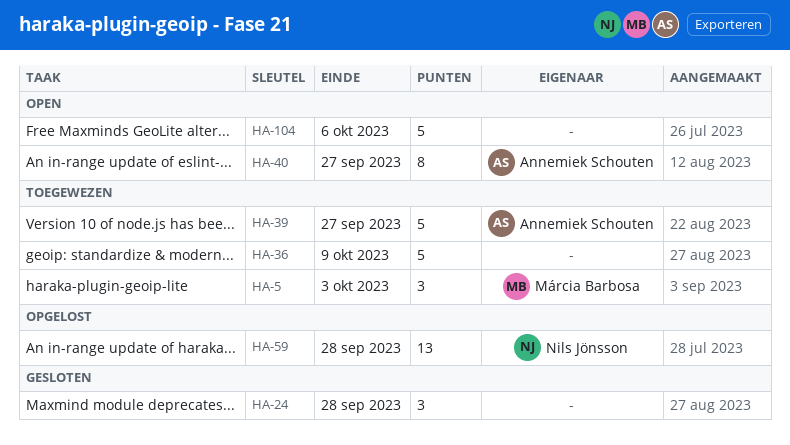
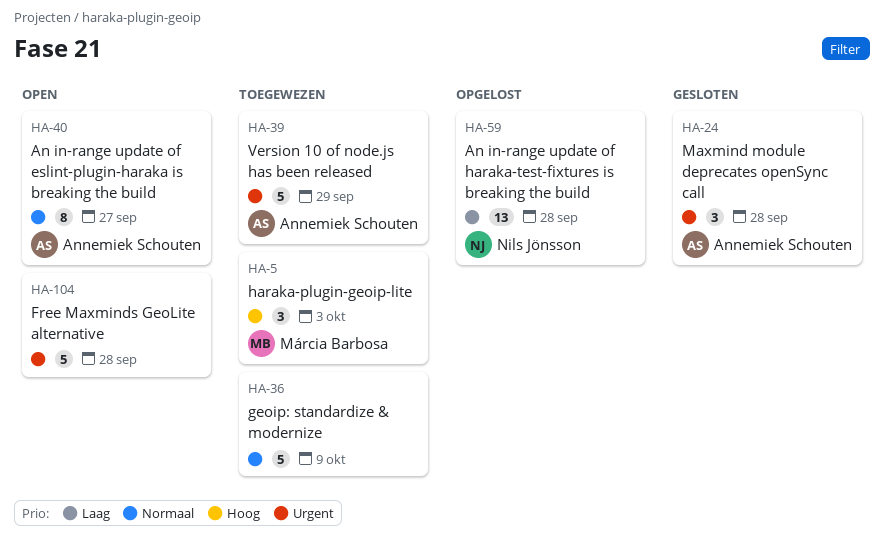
HA-24, owner: none -> Annemiek Schouten
HA-39, due: Sep 27 -> Sep 29
HA-104, due: Oct 6 -> Sep 28

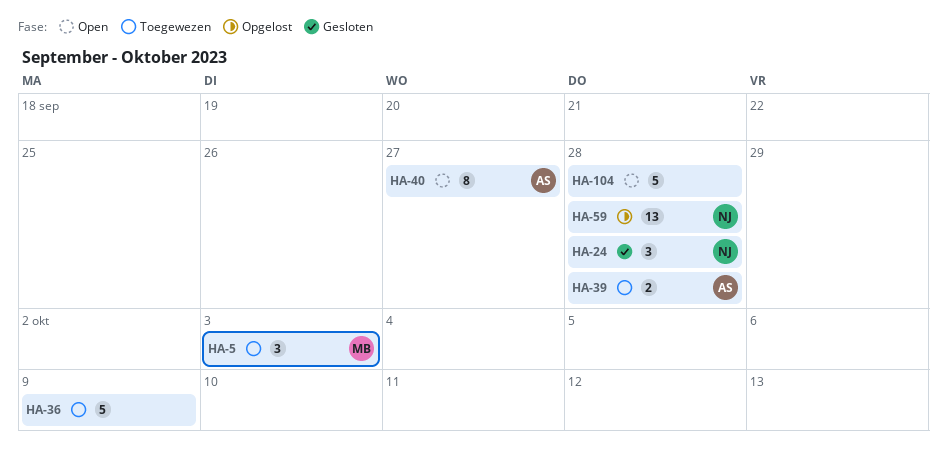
HA-24, owner: Annemiek Schouten -> Nils Jönsson
HA-39, estimate: 5 -> 2
HA-39, due: Sep 29 -> Sep 28

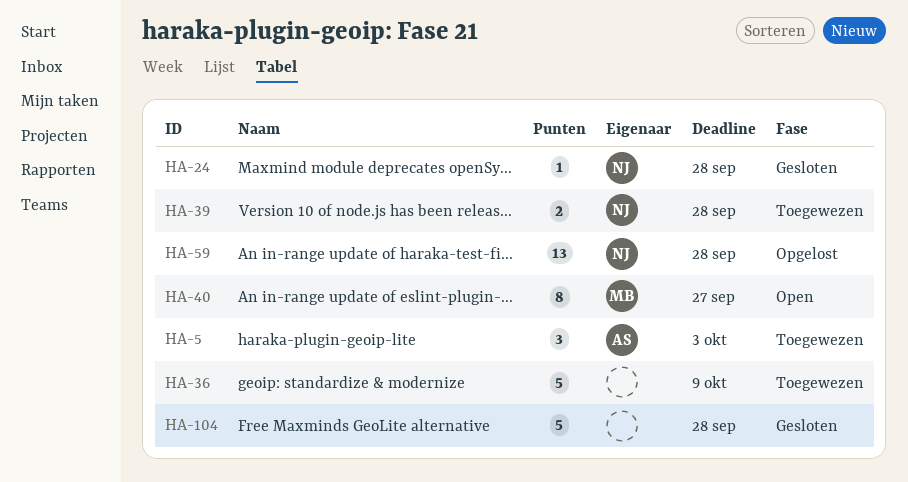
HA-5, owner: MB -> AS
HA-24, estimate: 3 -> 1
HA-39, owner: AS -> NJ
HA-40, owner: AS -> MB
HA-104, status: Open -> Gesloten

